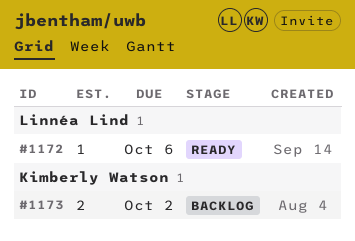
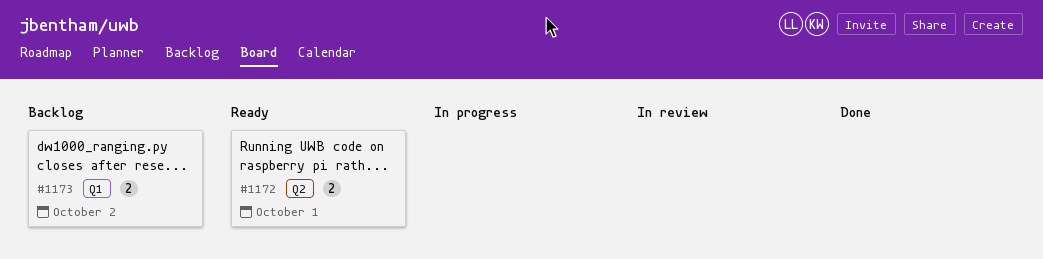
#1172, estimate: 1 -> 2
#1172, due: Oct 6 -> Oct 1

